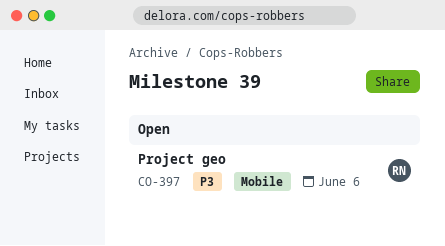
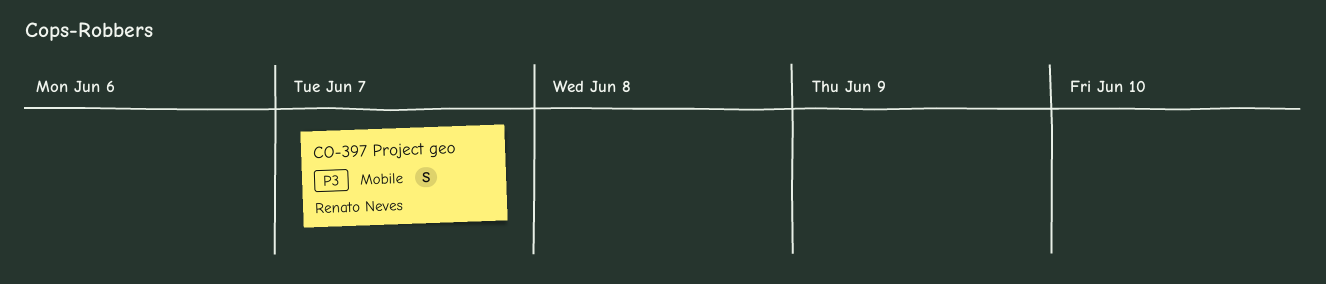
CO-397, due: Jun 6 -> Jun 7

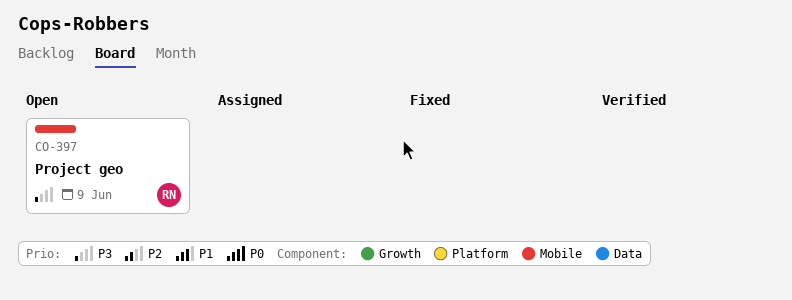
CO-397, due: Jun 7 -> Jun 9

